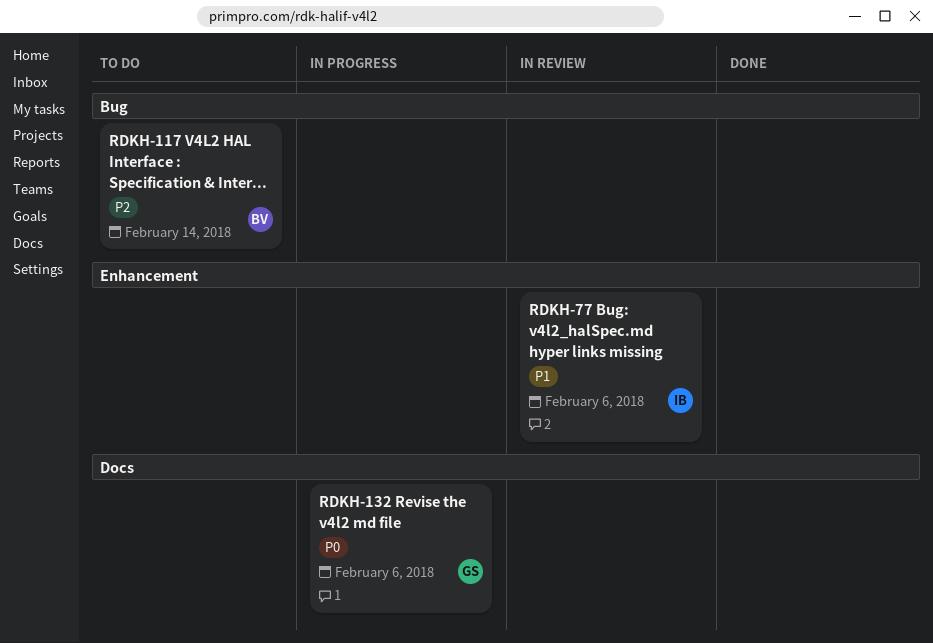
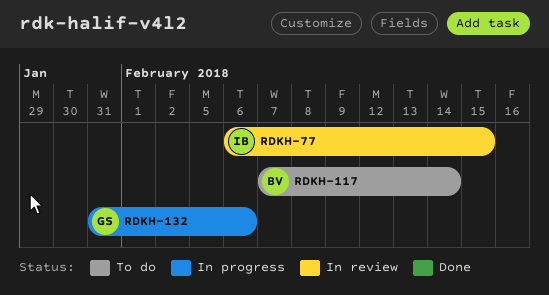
RDKH-77, due: Feb 6 -> Feb 15

